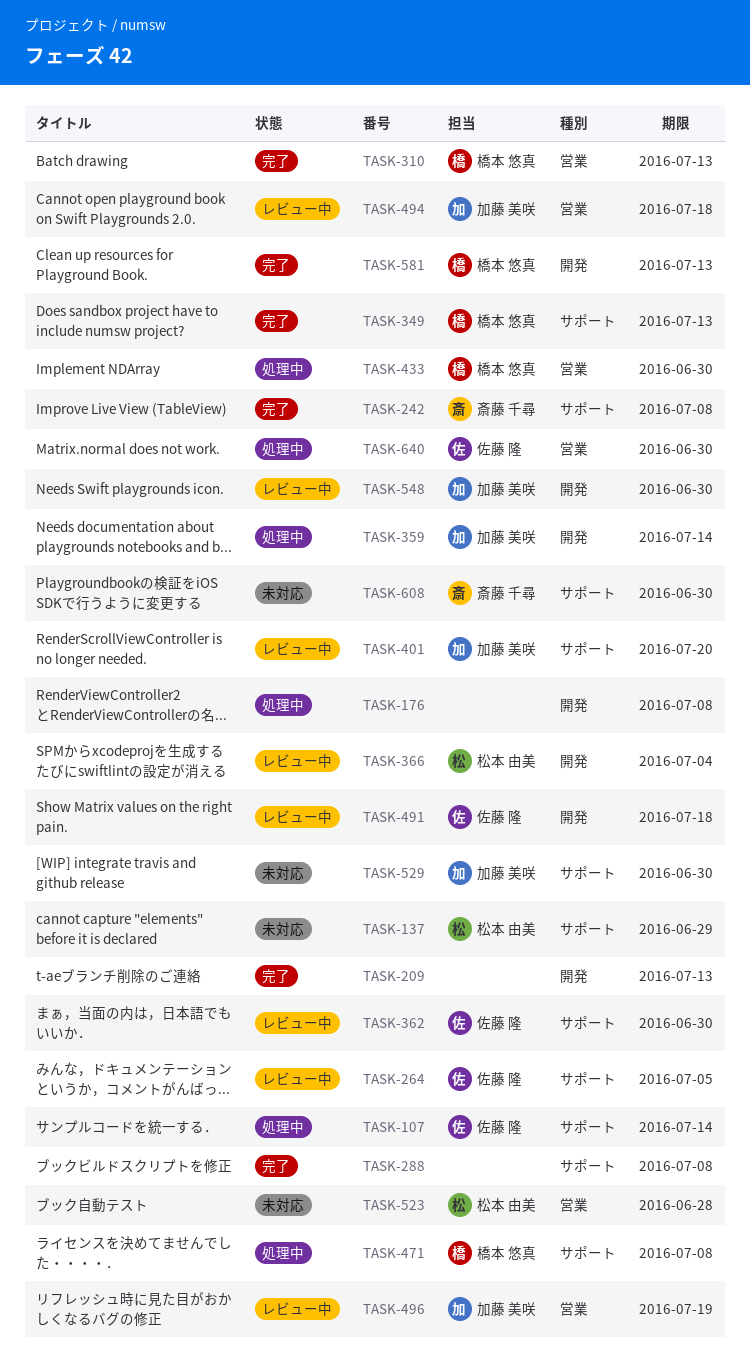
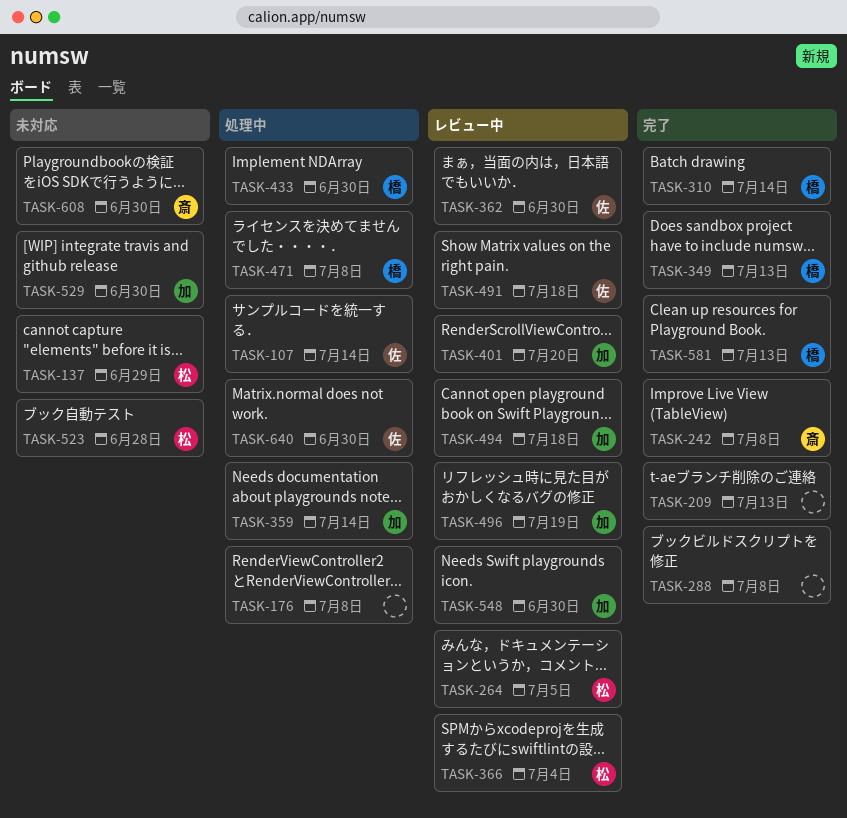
TASK-264, owner: 佐藤 隆 -> 松本 由美
TASK-310, due: Jul 13 -> Jul 14

